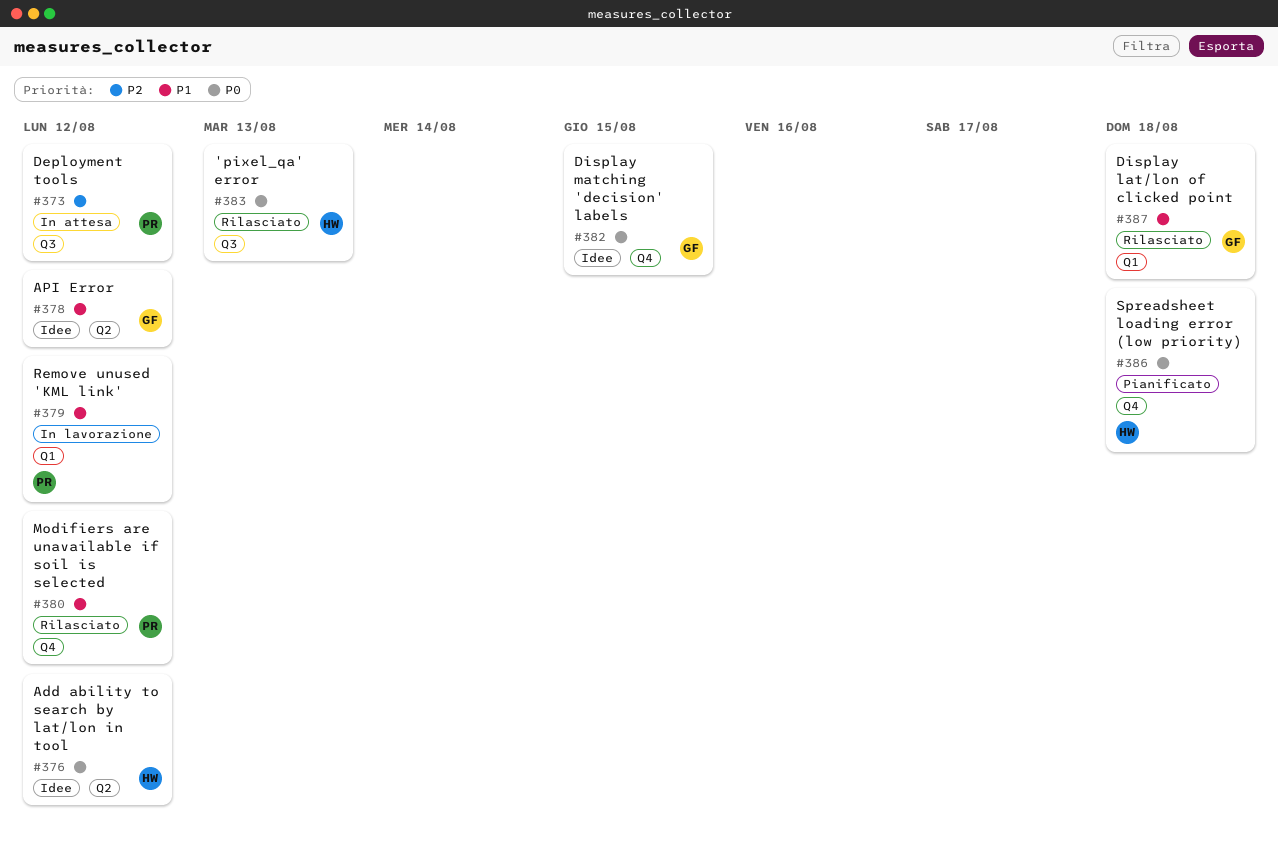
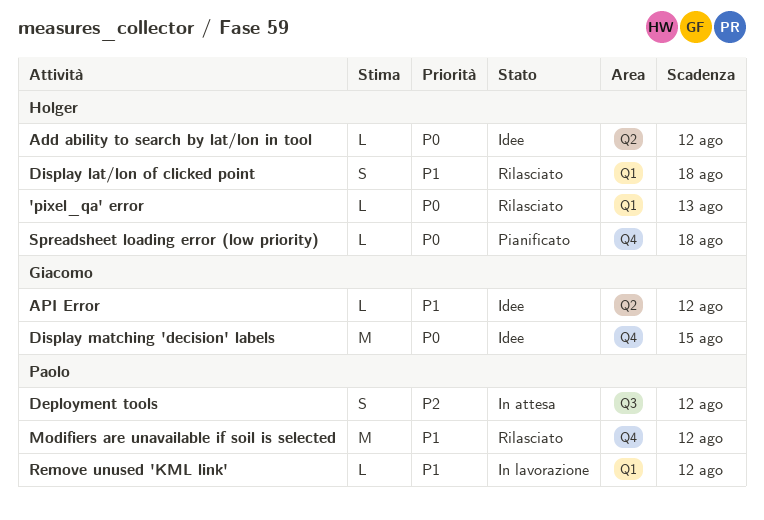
'pixel_qa' error, label: Q3 -> Q1
Display lat/lon of clicked point, owner: Giacomo -> Holger

